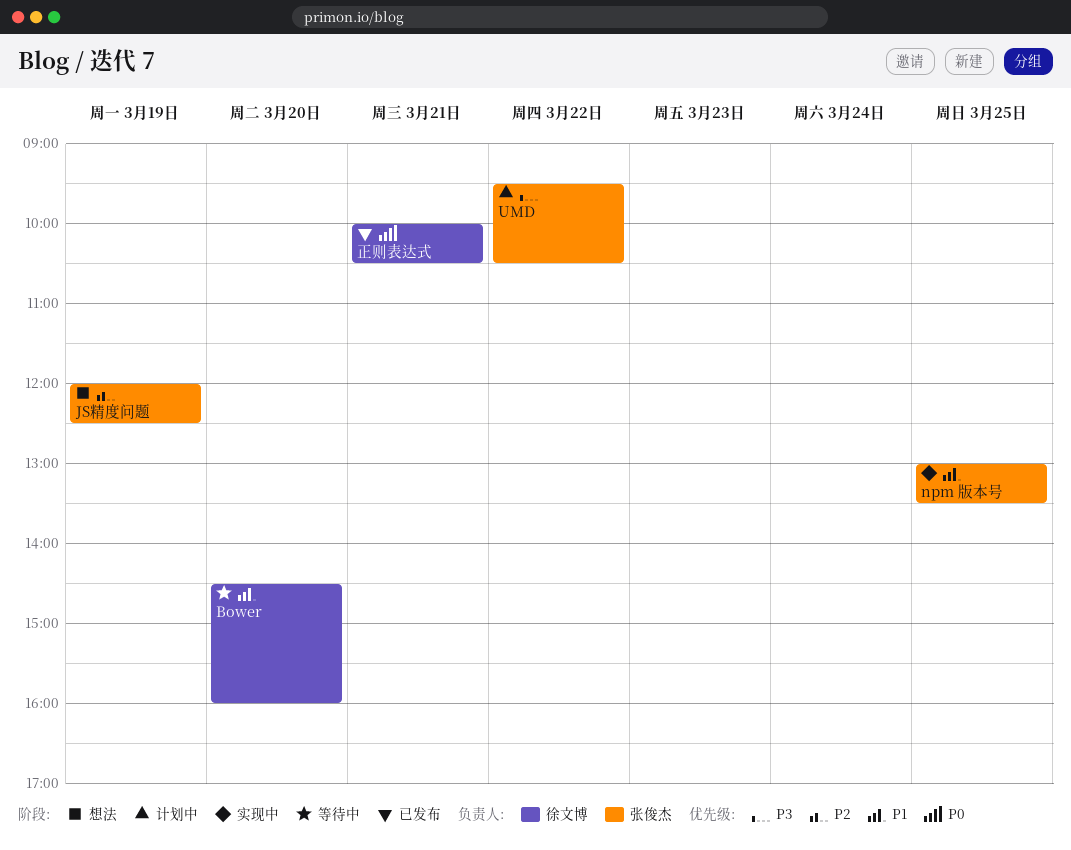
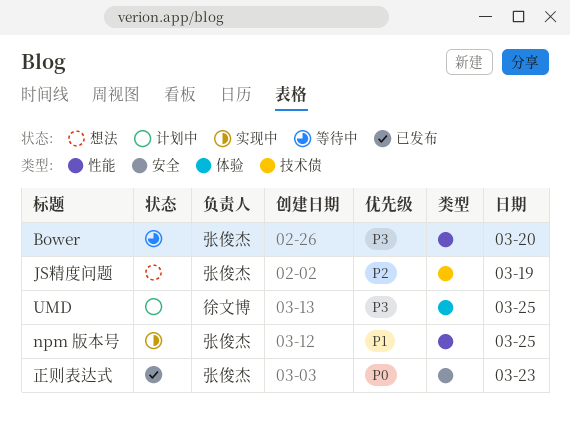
Bower, owner: 徐文博 -> 张俊杰
Bower, priority: P1 -> P3
UMD, owner: 张俊杰 -> 徐文博
UMD, day: Mar 22 -> Mar 25
正则表达式, owner: 徐文博 -> 张俊杰
正则表达式, day: Mar 21 -> Mar 23

